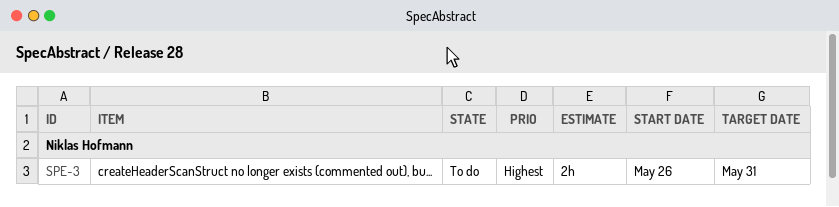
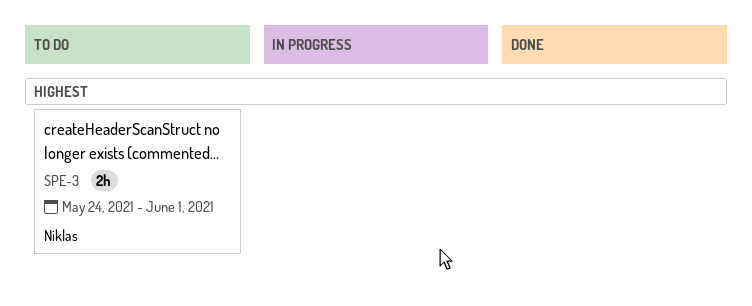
SPE-3, start: May 26 -> May 24
SPE-3, due: May 31 -> Jun 1

